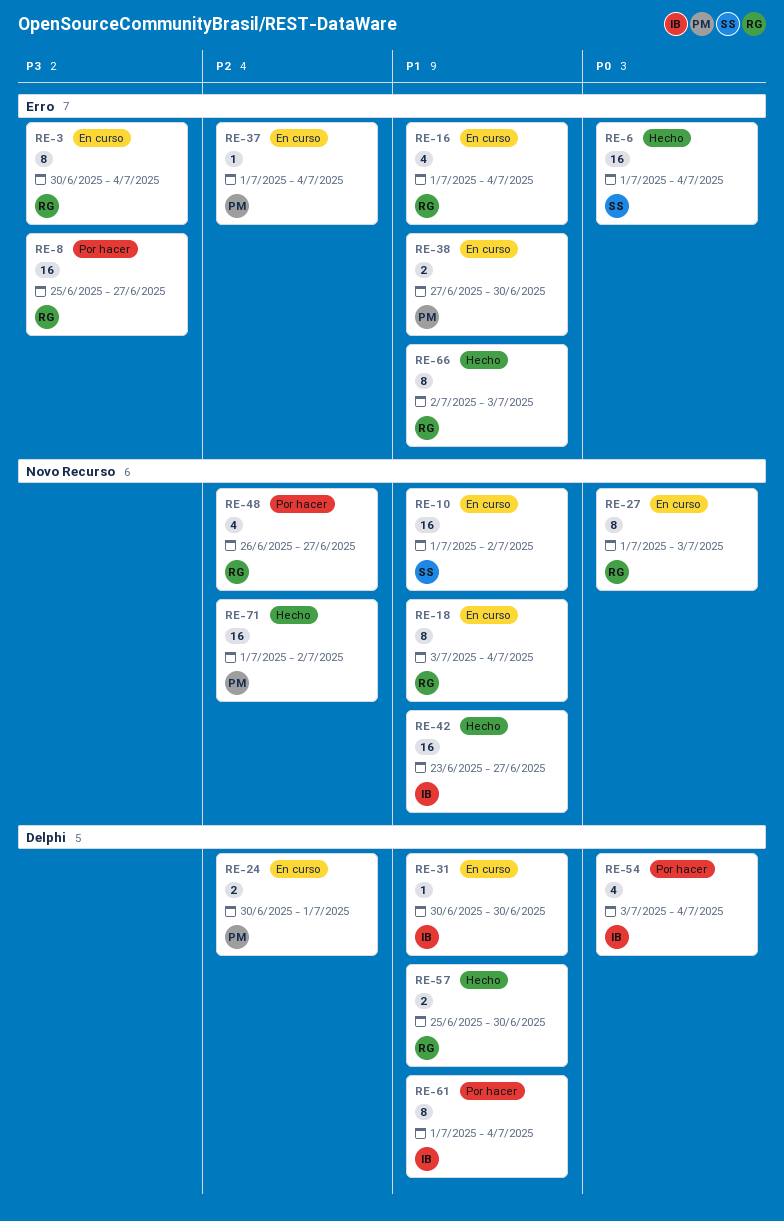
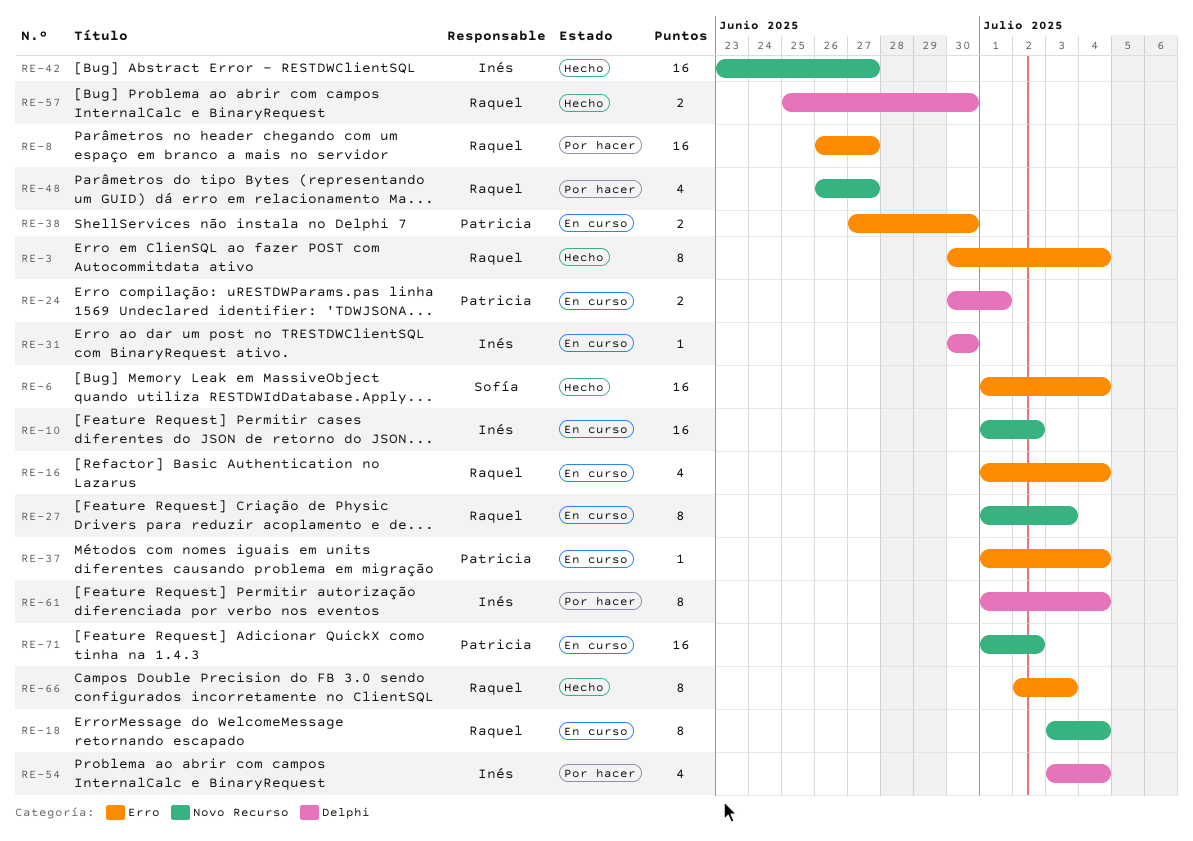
RE-3, status: En curso -> Hecho
RE-8, start: Jun 25 -> Jun 26
RE-10, owner: Sofía -> Inés
RE-71, status: Hecho -> En curso

